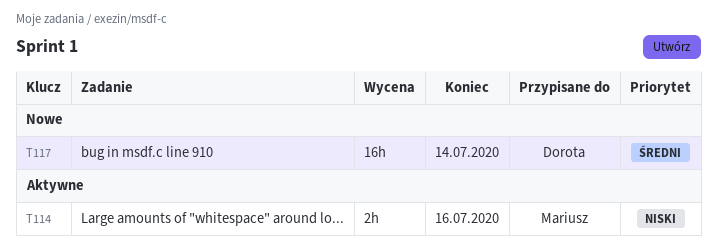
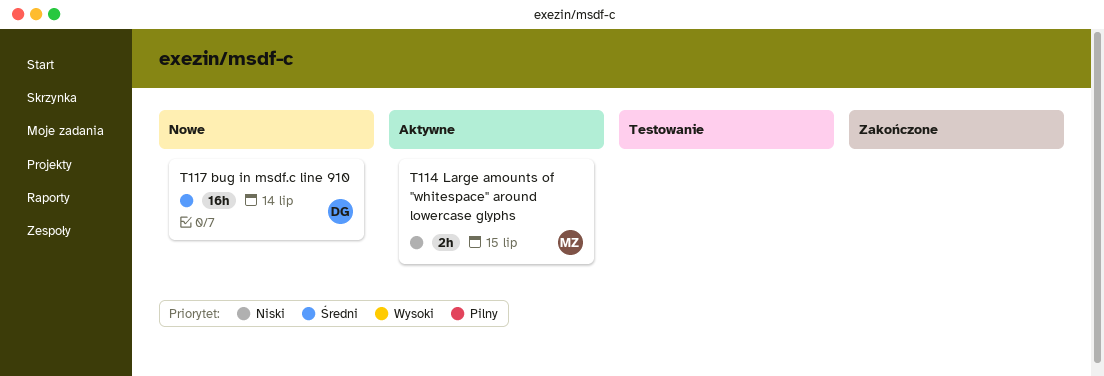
T114, due: Jul 16 -> Jul 15

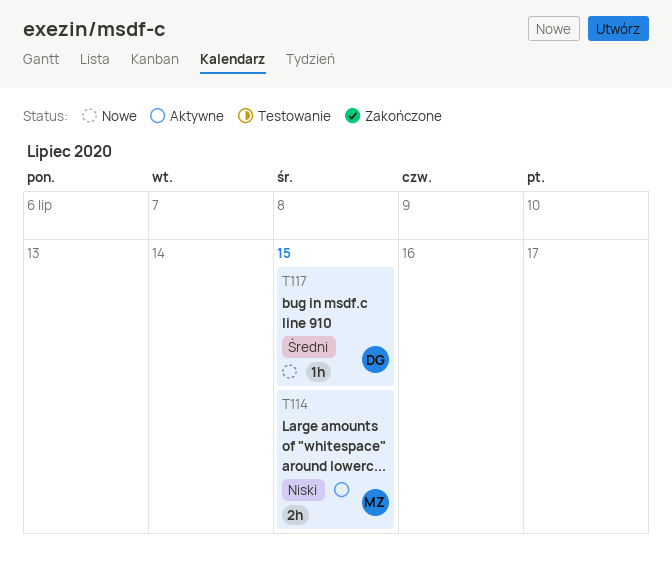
T117, estimate: 16h -> 1h
T117, due: Jul 14 -> Jul 15

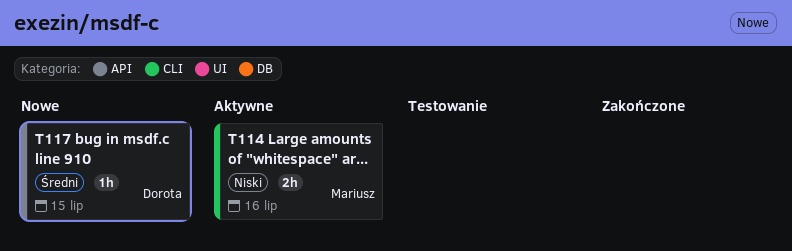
T114, due: Jul 15 -> Jul 16

